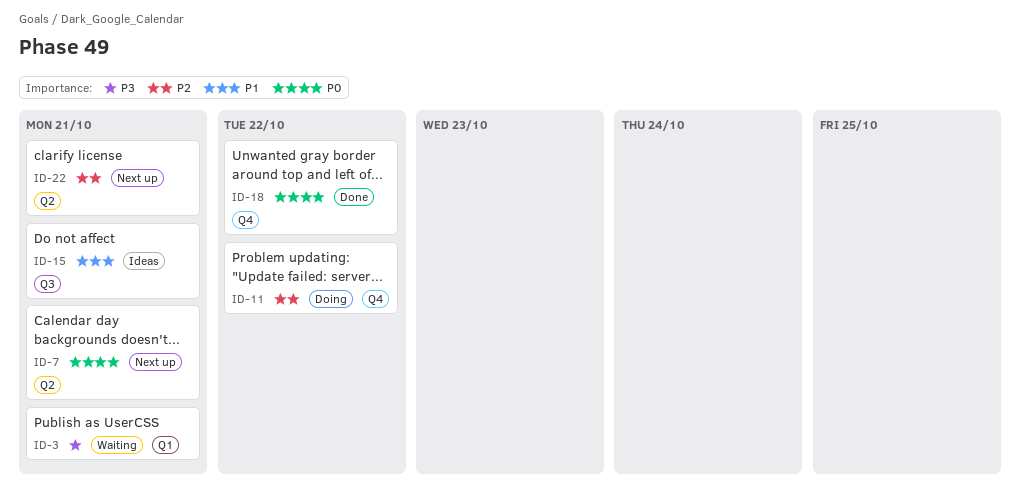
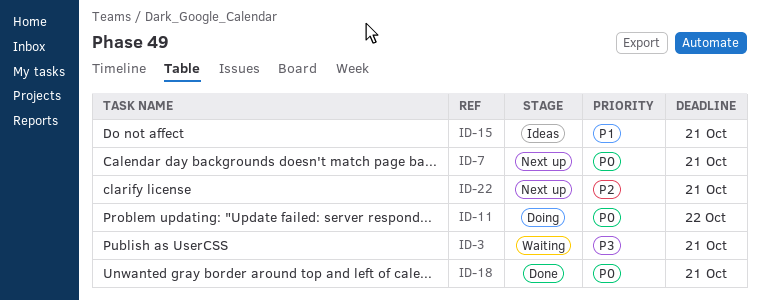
ID-11, priority: P2 -> P0
ID-18, due: Oct 22 -> Oct 21

